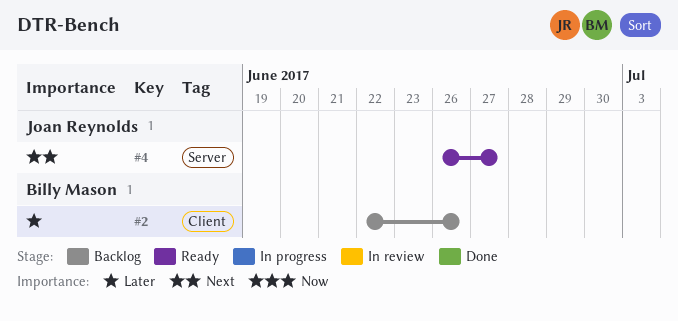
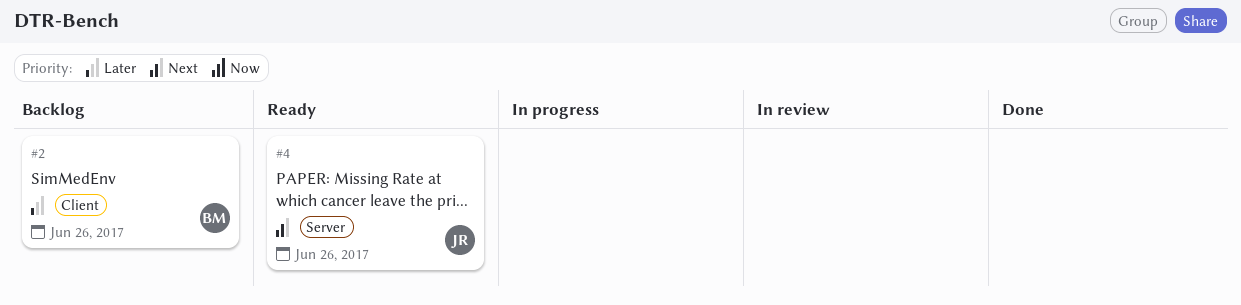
#4, due: Jun 27 -> Jun 26

